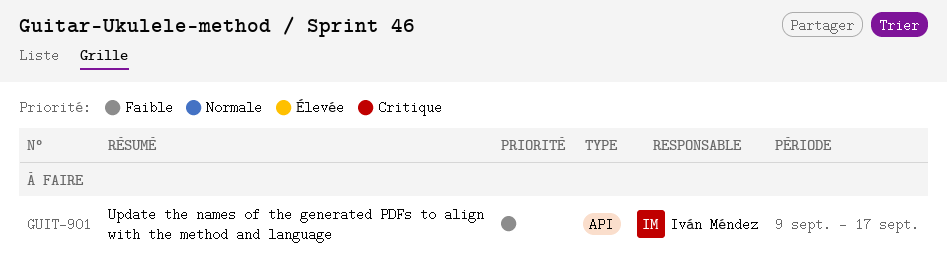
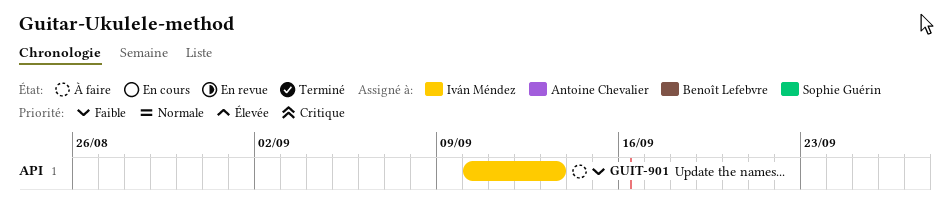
GUIT-901, start: Sep 9 -> Sep 10
GUIT-901, due: Sep 17 -> Sep 13

